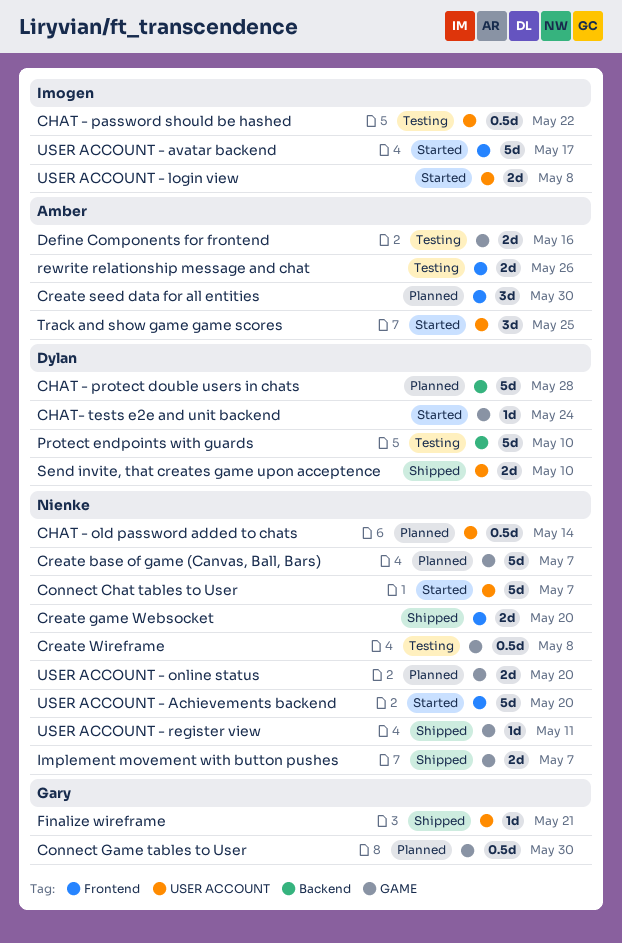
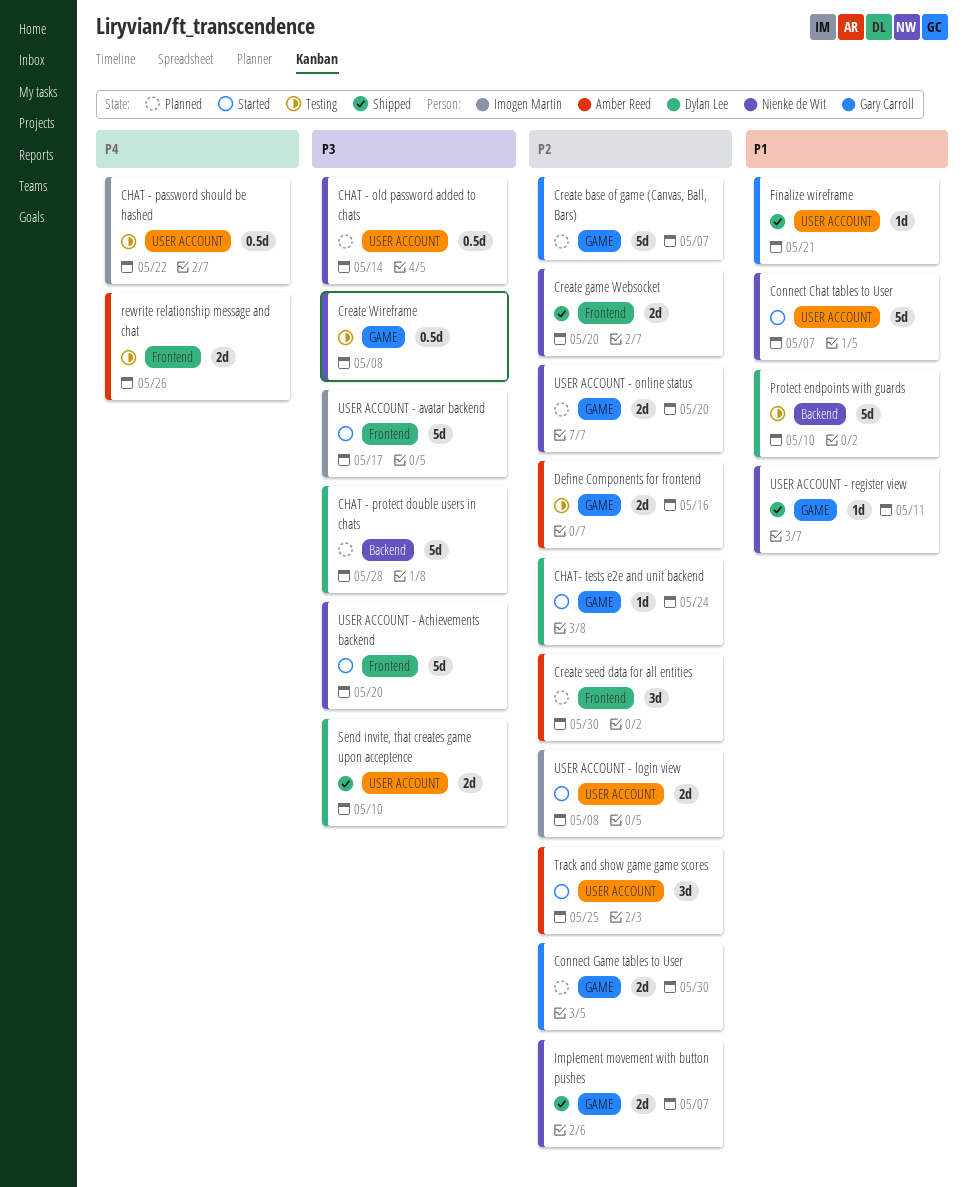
Connect Game tables to User, estimate: 0.5d -> 2d
Create base of game (Canvas, Ball, Bars), owner: Nienke de Wit -> Gary Carroll

